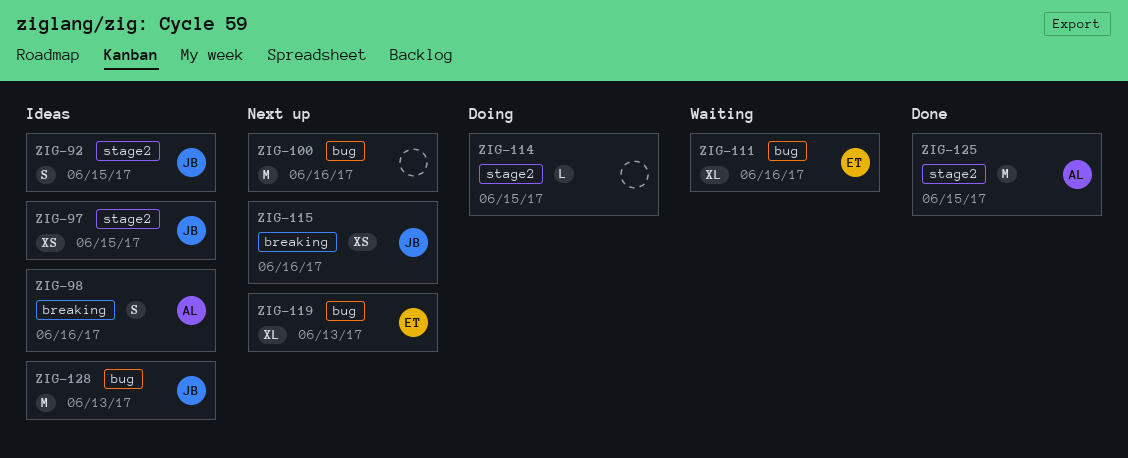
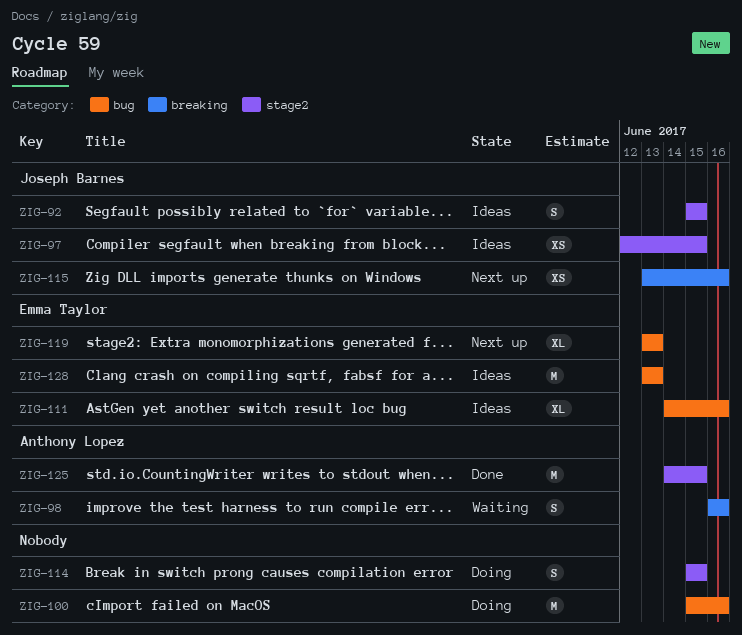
ZIG-98, status: Ideas -> Waiting
ZIG-100, status: Next up -> Doing
ZIG-111, status: Waiting -> Ideas
ZIG-114, estimate: L -> S
ZIG-128, owner: Joseph Barnes -> Emma Taylor

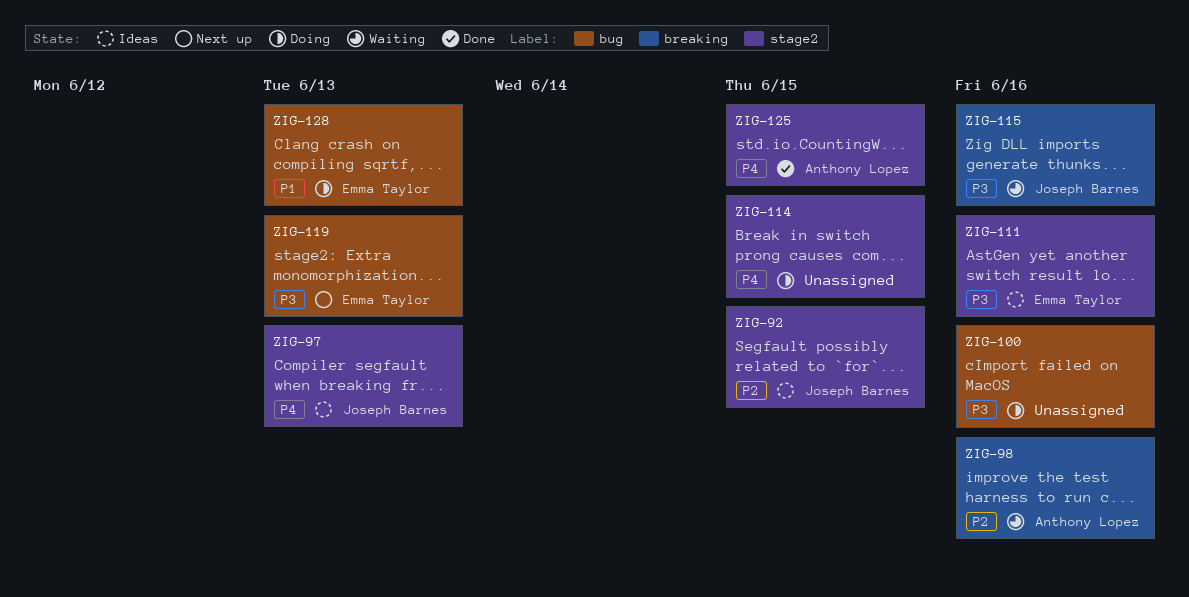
ZIG-97, due: Jun 15 -> Jun 13
ZIG-111, label: bug -> stage2
ZIG-115, status: Next up -> Waiting
ZIG-128, status: Ideas -> Doing

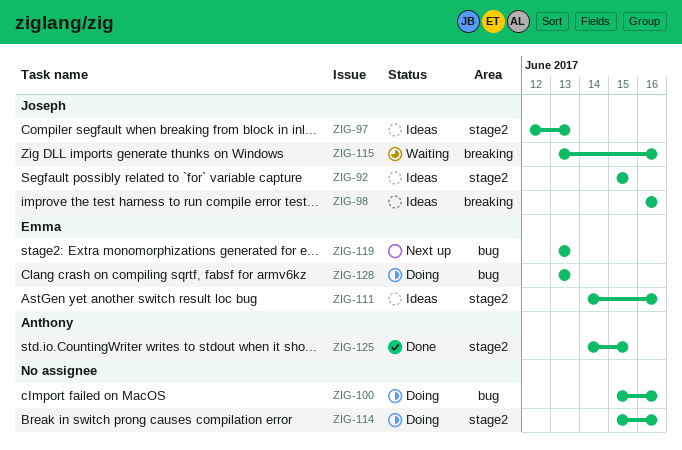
ZIG-98, status: Waiting -> Ideas
ZIG-98, owner: Anthony Lopez -> Joseph Barnes
ZIG-114, due: Jun 15 -> Jun 16

